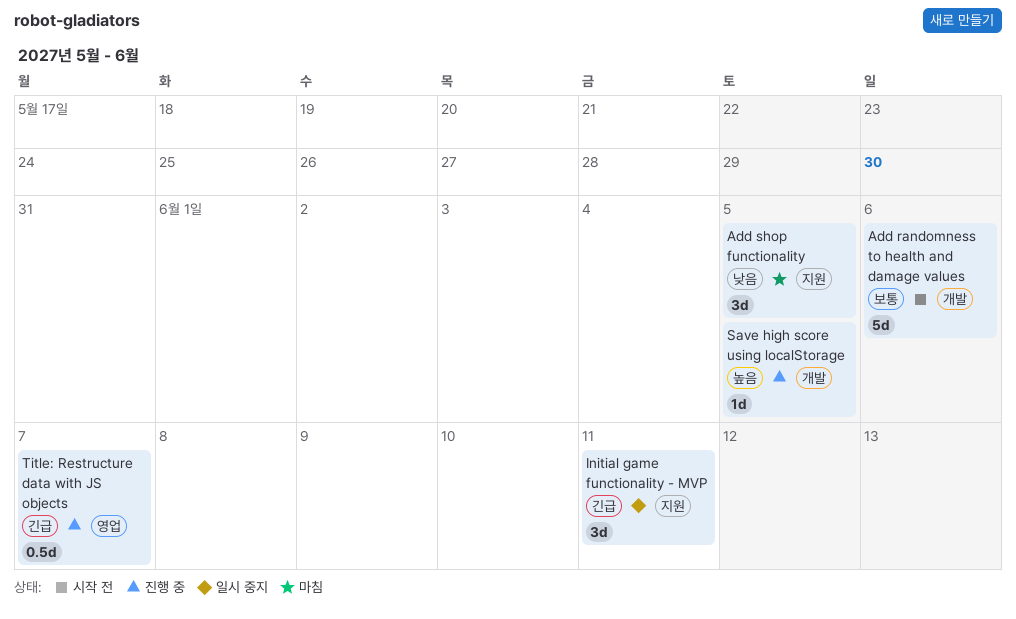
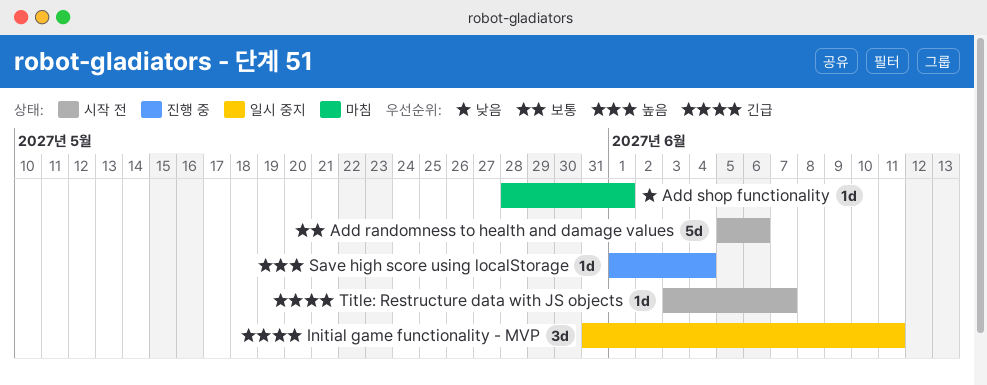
Add shop functionality, estimate: 3d -> 1d
Add shop functionality, due: Jun 5 -> Jun 1
Save high score using localStorage, due: Jun 5 -> Jun 4
Title: Restructure data with JS objects, status: 진행 중 -> 시작 전
Title: Restructure data with JS objects, estimate: 0.5d -> 1d

